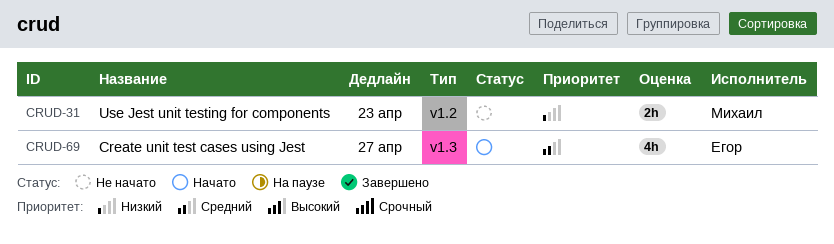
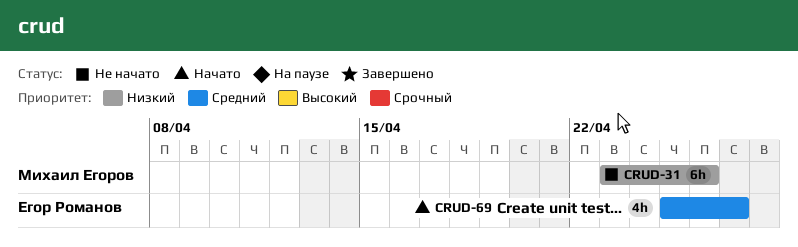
CRUD-31, estimate: 2h -> 6h
CRUD-31, due: Apr 23 -> Apr 26

